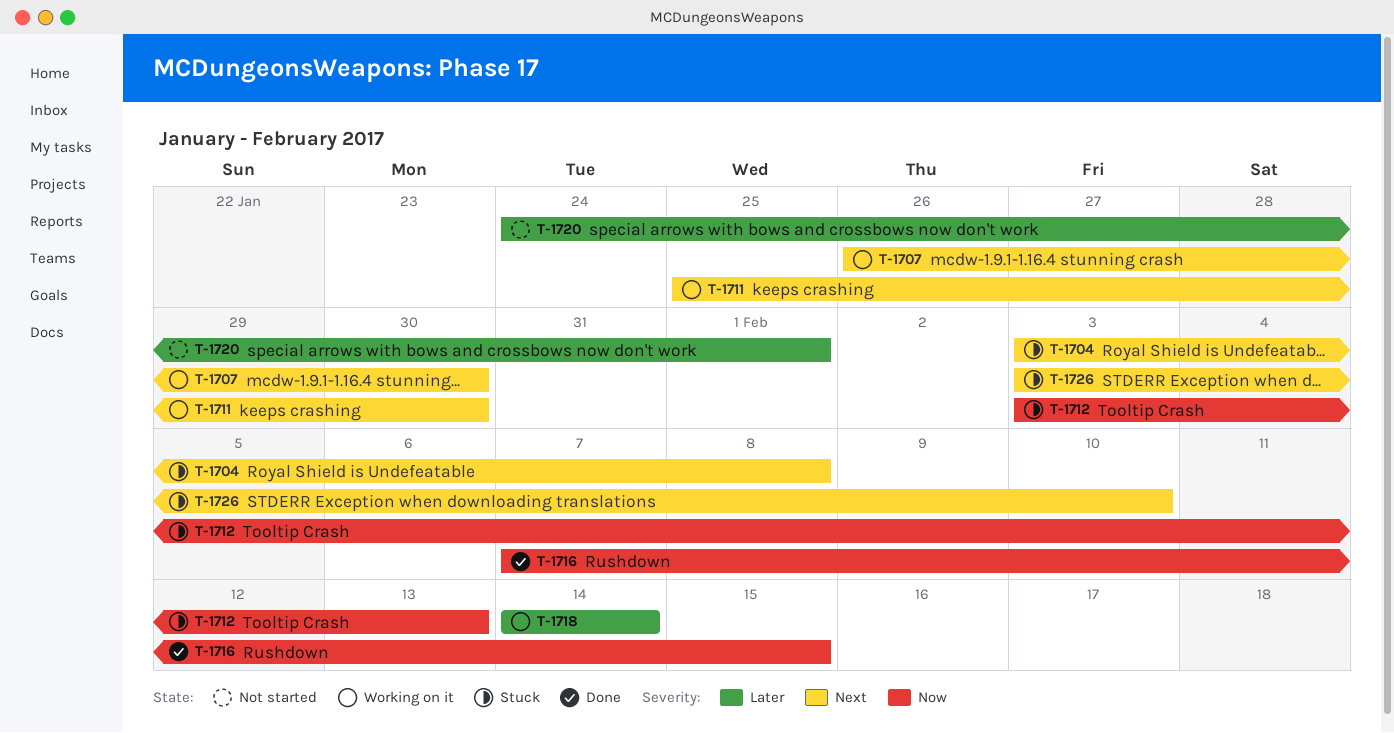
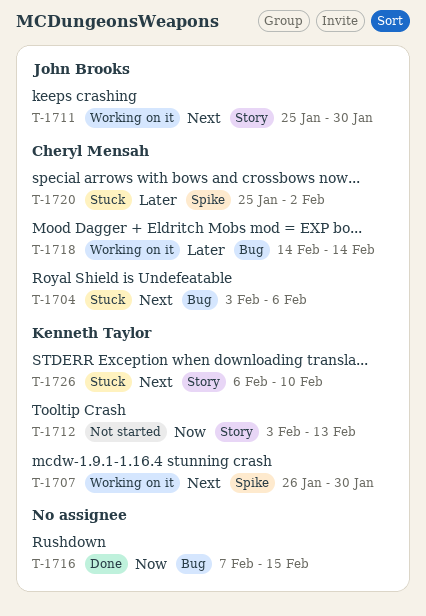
T-1704, due: Feb 8 -> Feb 6
T-1712, status: Stuck -> Not started
T-1720, status: Not started -> Stuck
T-1720, start: Jan 24 -> Jan 25
T-1720, due: Feb 1 -> Feb 2
T-1726, start: Feb 3 -> Feb 6

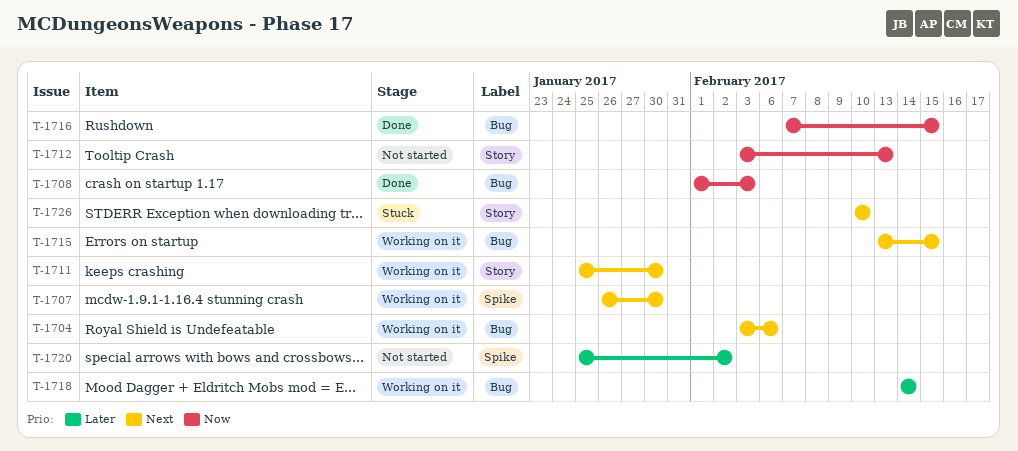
T-1704, status: Stuck -> Working on it
T-1708: none -> present
T-1715: none -> present
T-1720, status: Stuck -> Not started
T-1726, start: Feb 6 -> Feb 10

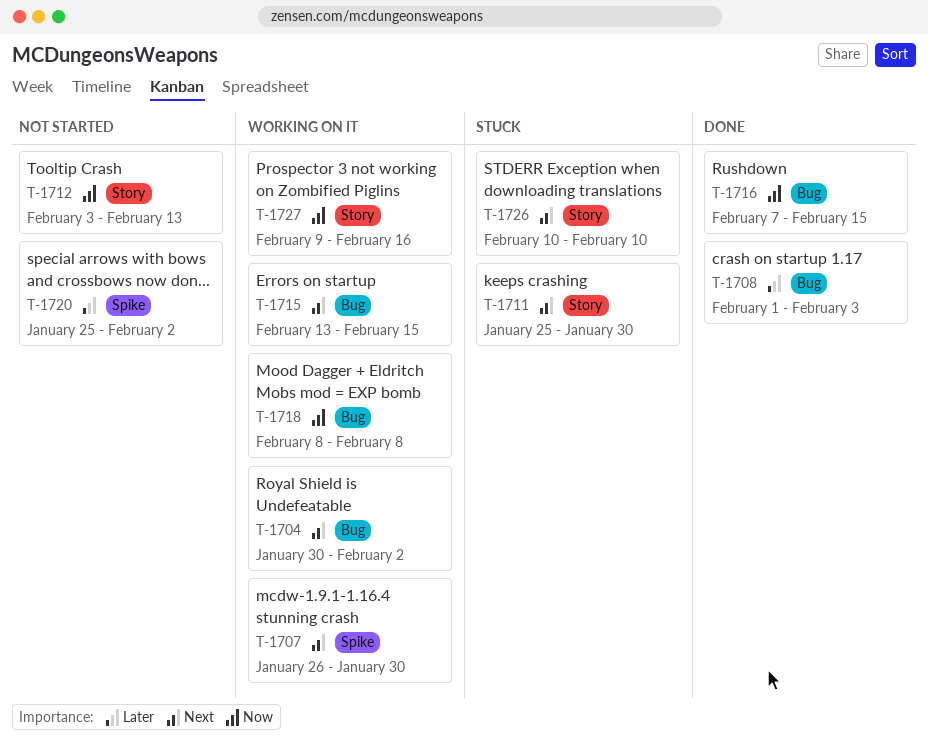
T-1704, start: Feb 3 -> Jan 30
T-1704, due: Feb 6 -> Feb 2
T-1708, priority: Now -> Later
T-1711, status: Working on it -> Stuck
T-1718, priority: Later -> Now
T-1718, start: Feb 14 -> Feb 8
T-1718, due: Feb 14 -> Feb 8
T-1727: none -> present

